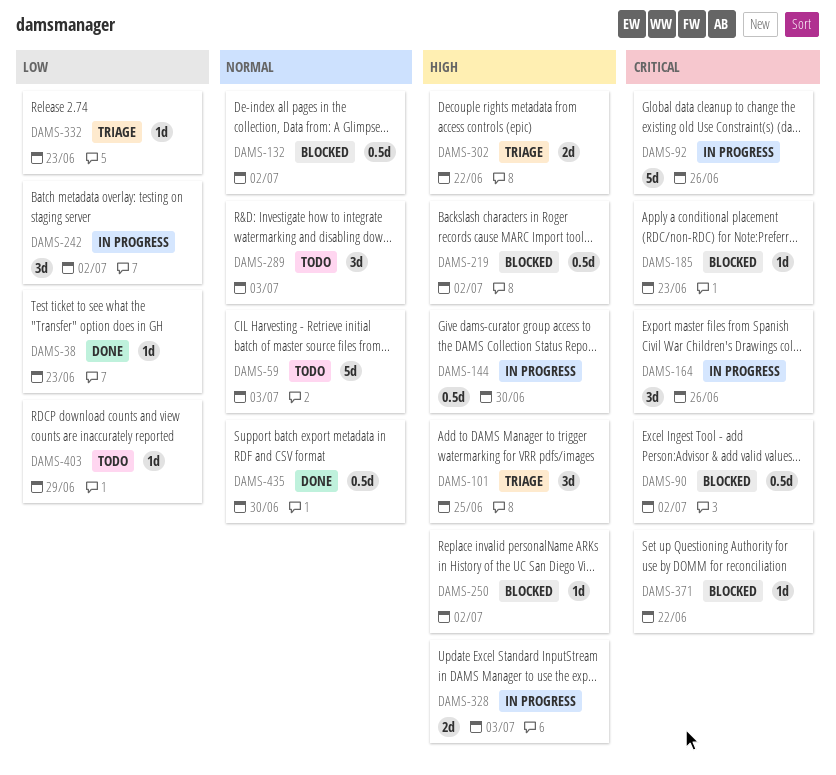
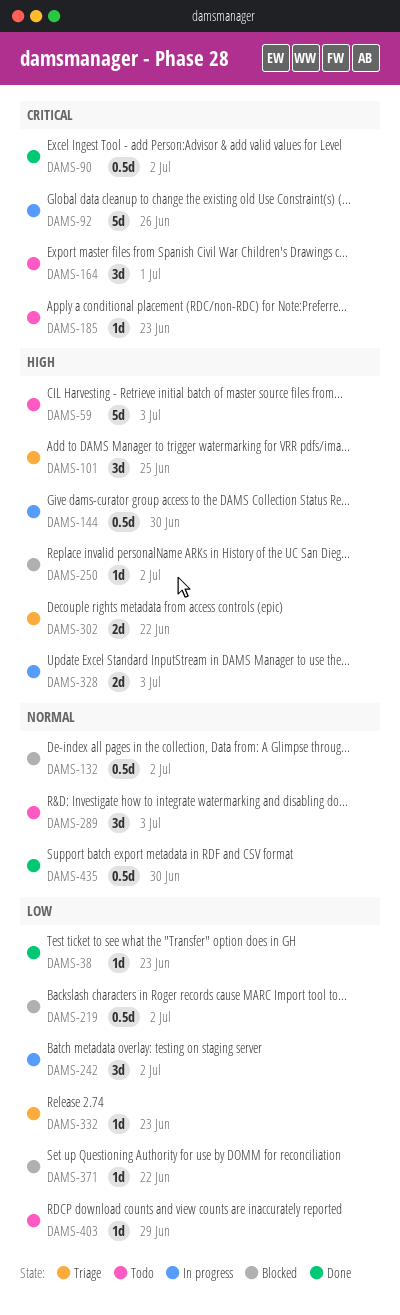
DAMS-59, priority: Normal -> High
DAMS-90, status: Blocked -> Done
DAMS-164, status: In progress -> Todo
DAMS-164, due: Jun 26 -> Jul 1
DAMS-185, status: Blocked -> Todo
DAMS-219, priority: High -> Low
DAMS-371, priority: Critical -> Low

